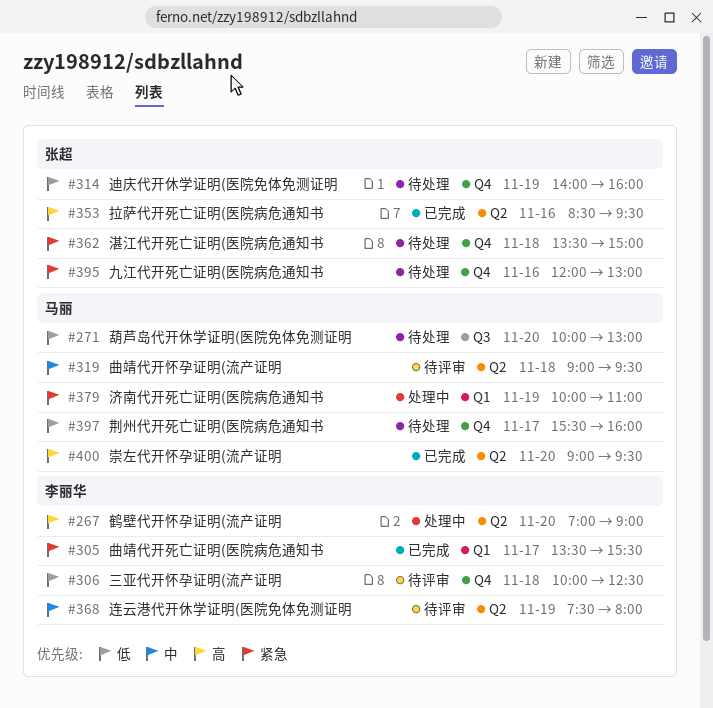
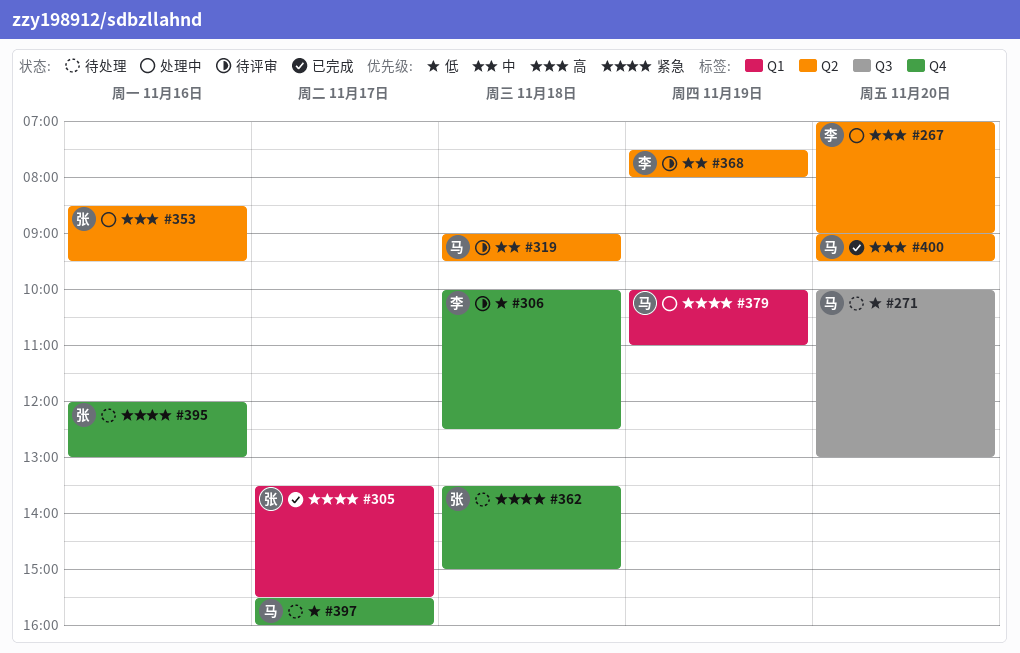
#305, owner: 李丽华 -> 张超
#314: present -> none
#353, status: 已完成 -> 处理中

